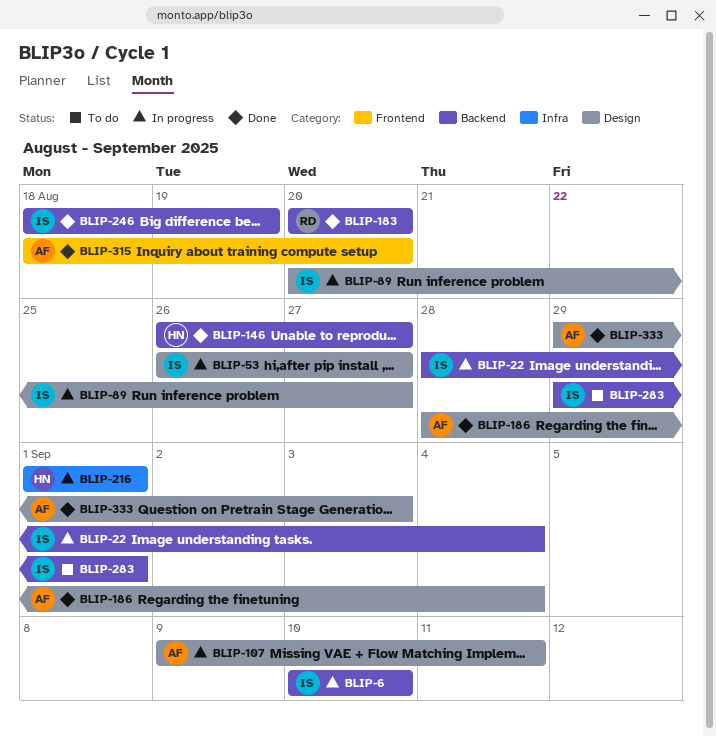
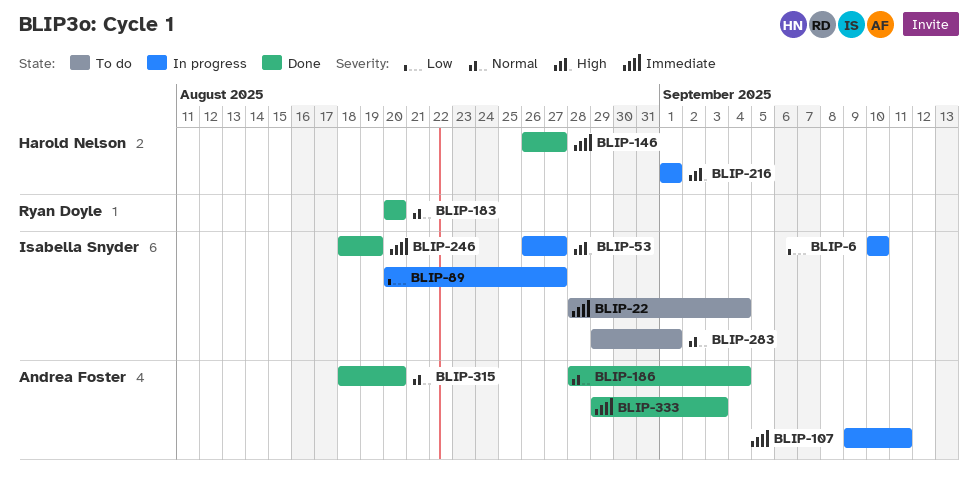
BLIP-22, status: In progress -> To do

